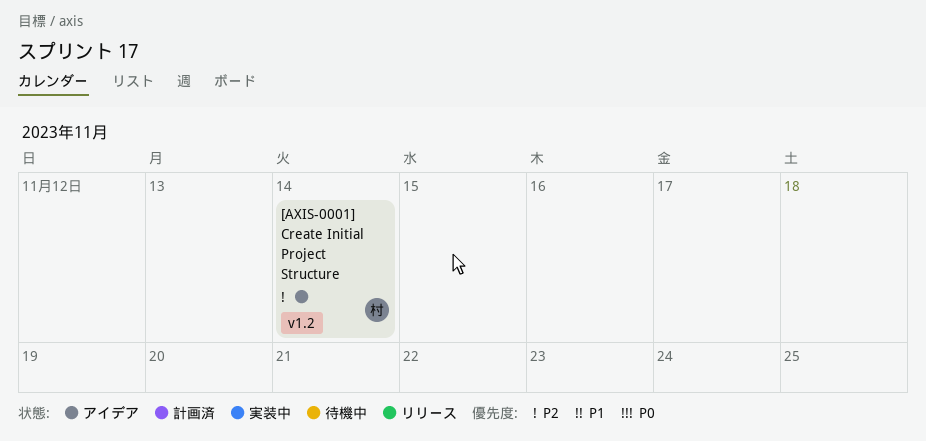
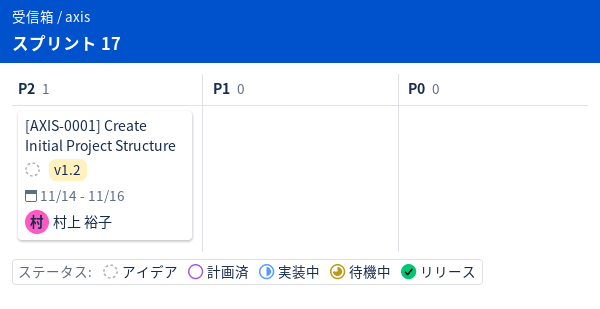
[AXIS-0001] Create Initial Project Structure, due: Nov 14 -> Nov 16

